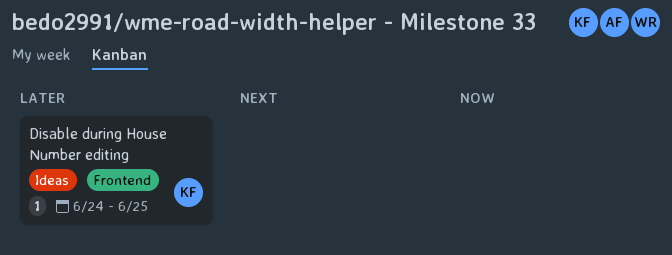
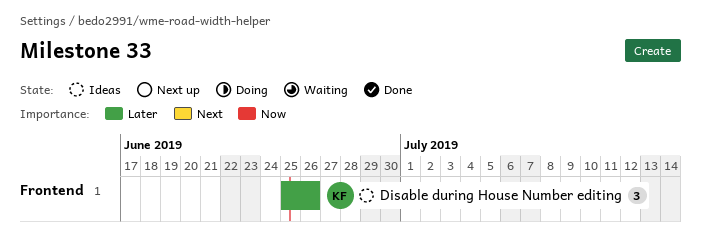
Disable during House Number editing, estimate: 1 -> 3
Disable during House Number editing, start: Jun 24 -> Jun 25
Disable during House Number editing, due: Jun 25 -> Jun 26

